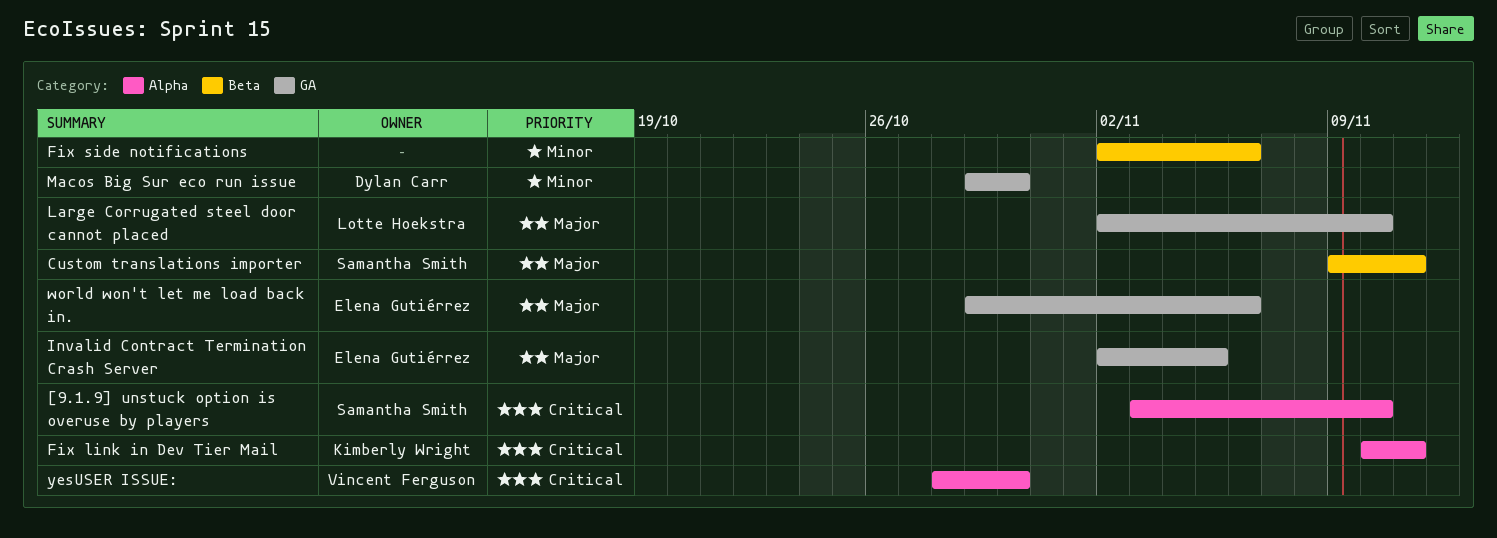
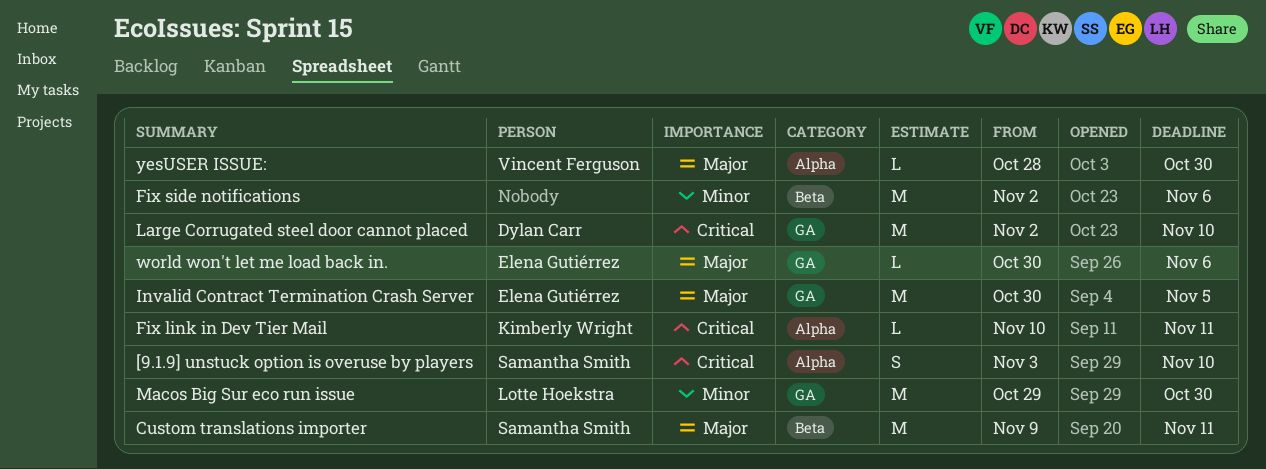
Invalid Contract Termination Crash Server, start: Nov 2 -> Oct 30
Large Corrugated steel door cannot placed, owner: Lotte Hoekstra -> Dylan Carr
Large Corrugated steel door cannot placed, priority: Major -> Critical
Macos Big Sur eco run issue, owner: Dylan Carr -> Lotte Hoekstra
world won't let me load back in., start: Oct 29 -> Oct 30
yesUSER ISSUE:, priority: Critical -> Major

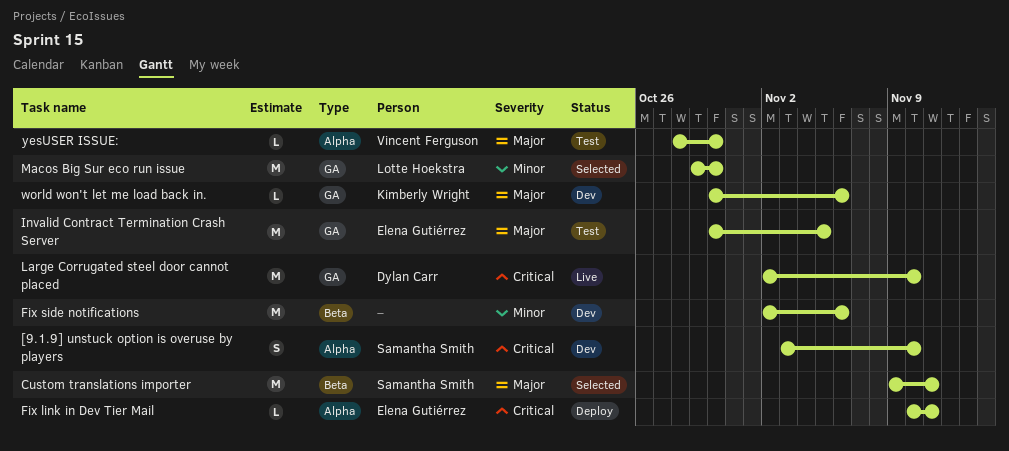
Fix link in Dev Tier Mail, owner: Kimberly Wright -> Elena Gutiérrez
world won't let me load back in., owner: Elena Gutiérrez -> Kimberly Wright

